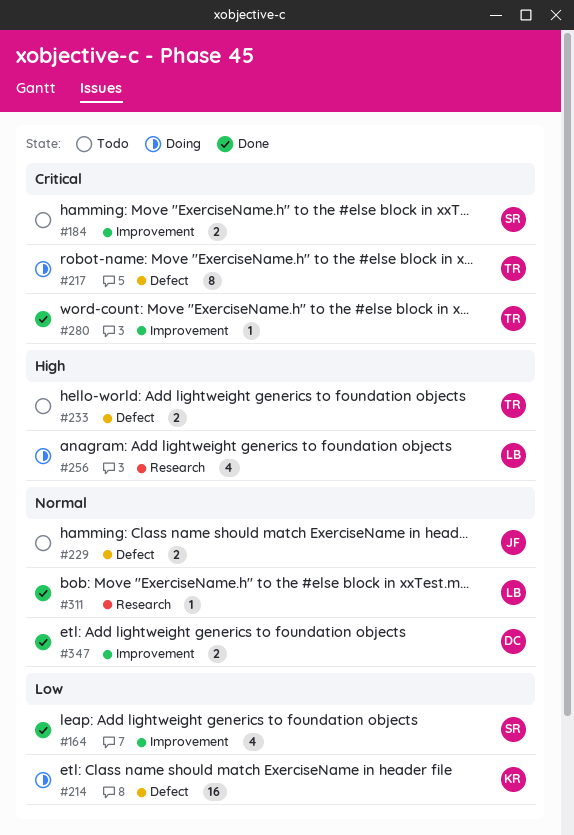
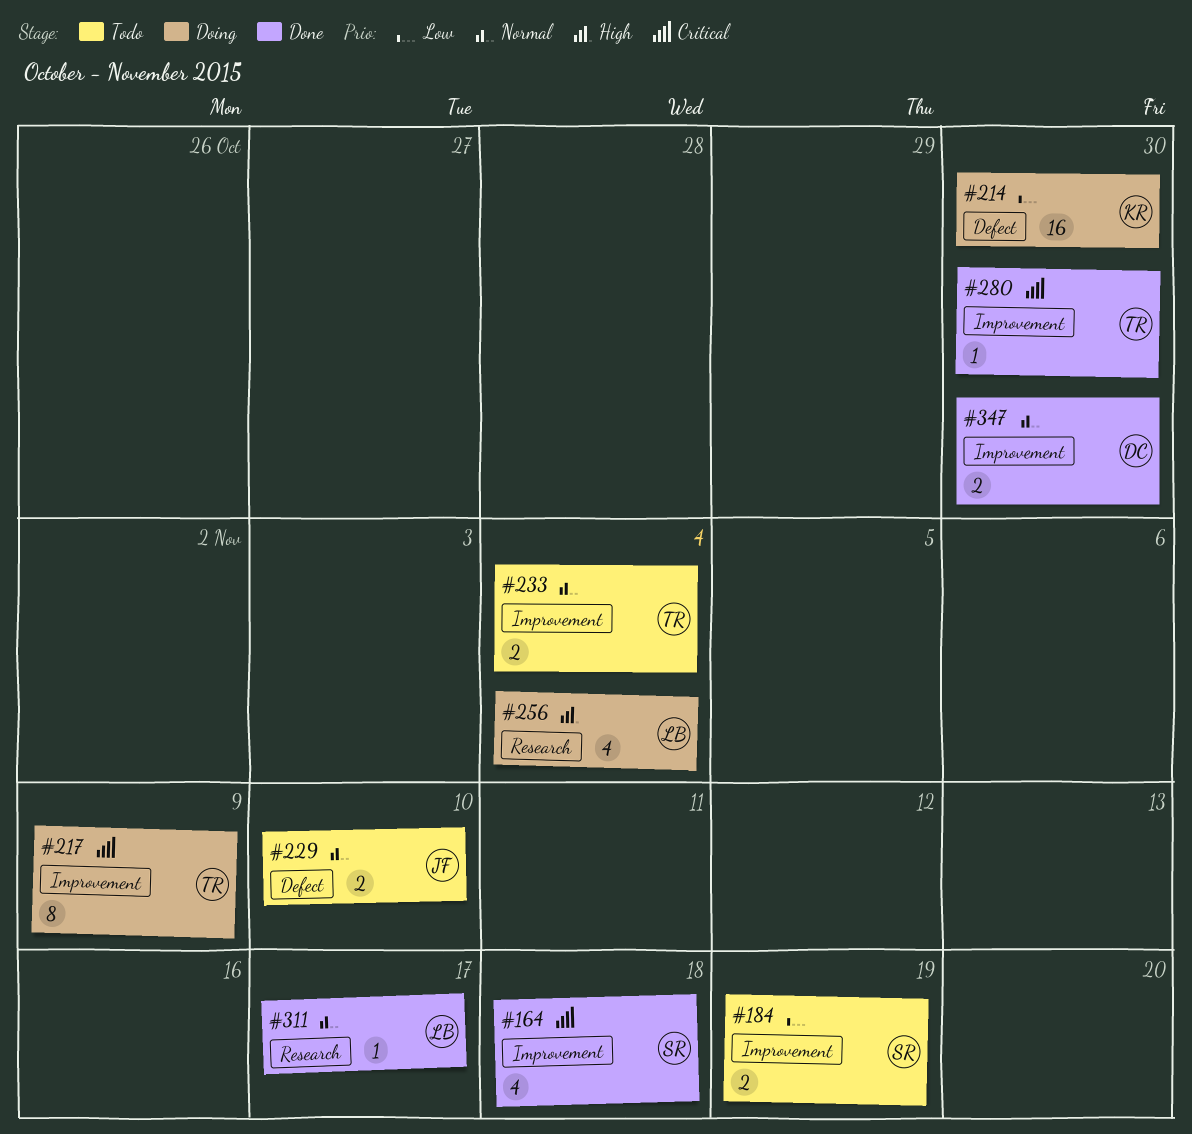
#164, priority: Low -> Critical
#184, priority: Critical -> Low
#217, label: Defect -> Improvement
#233, priority: High -> Normal
#233, label: Defect -> Improvement

